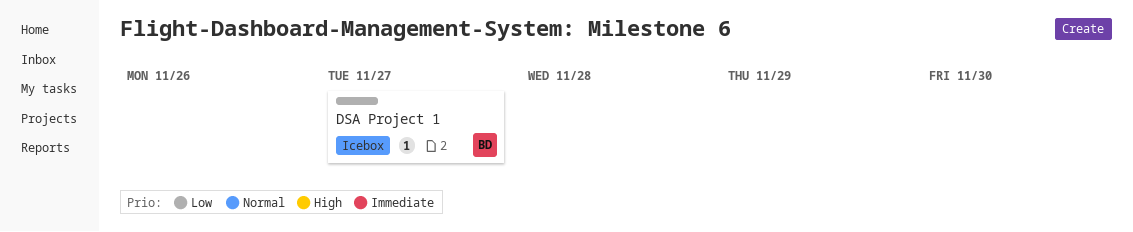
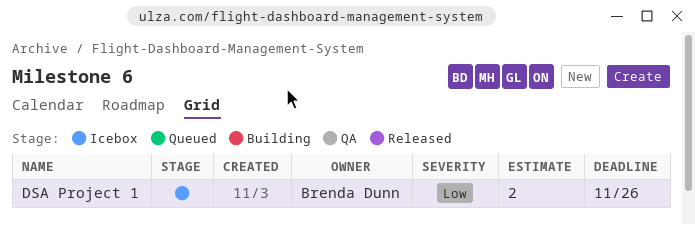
DSA Project 1, estimate: 1 -> 2
DSA Project 1, due: Nov 27 -> Nov 26

